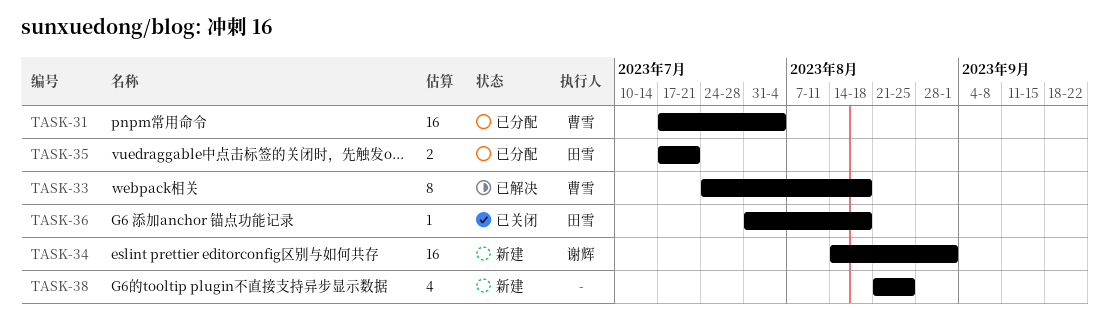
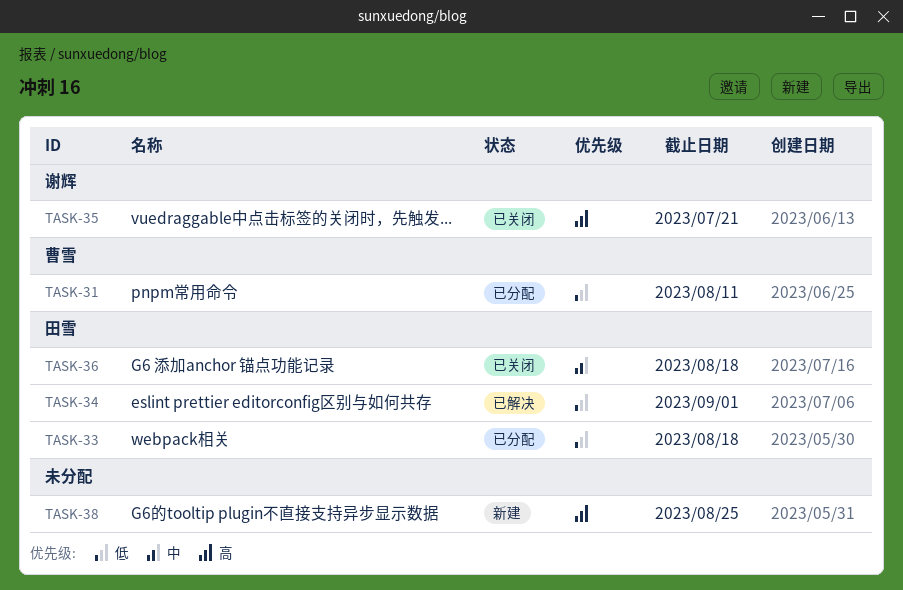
TASK-31, due: Aug 4 -> Aug 11
TASK-33, status: 已解决 -> 已分配
TASK-33, owner: 曹雪 -> 田雪
TASK-34, status: 新建 -> 已解决
TASK-34, owner: 谢辉 -> 田雪
TASK-35, status: 已分配 -> 已关闭
TASK-35, owner: 田雪 -> 谢辉

